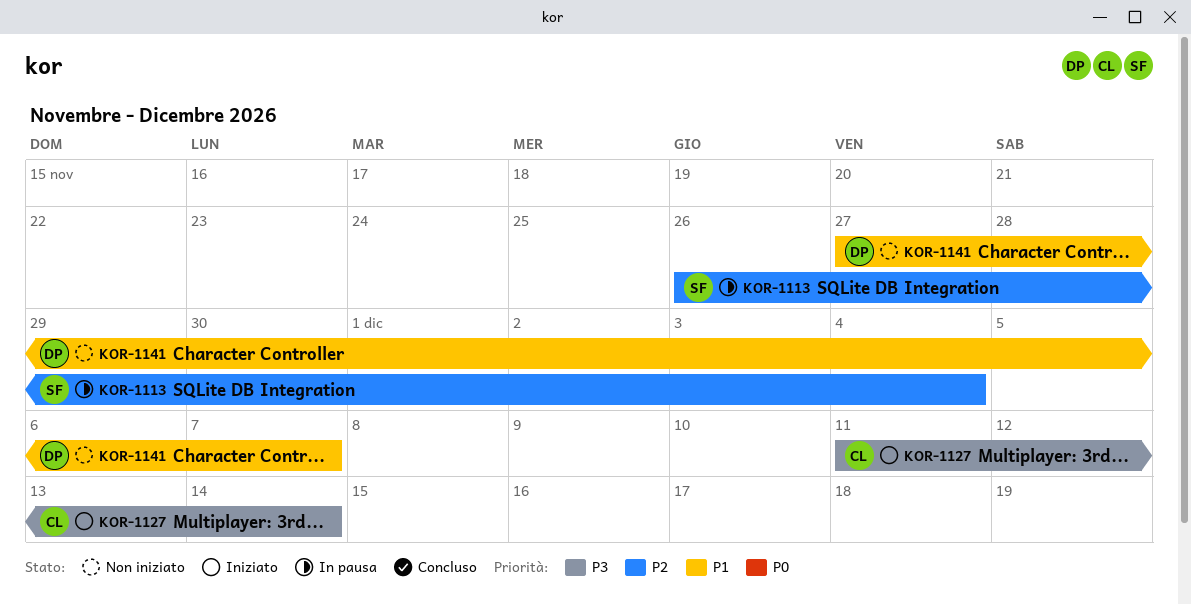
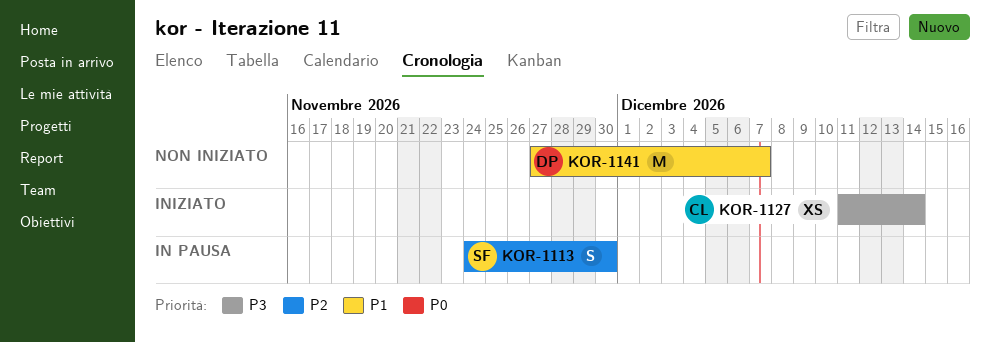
KOR-1113, start: Nov 26 -> Nov 24
KOR-1113, due: Dec 4 -> Nov 30

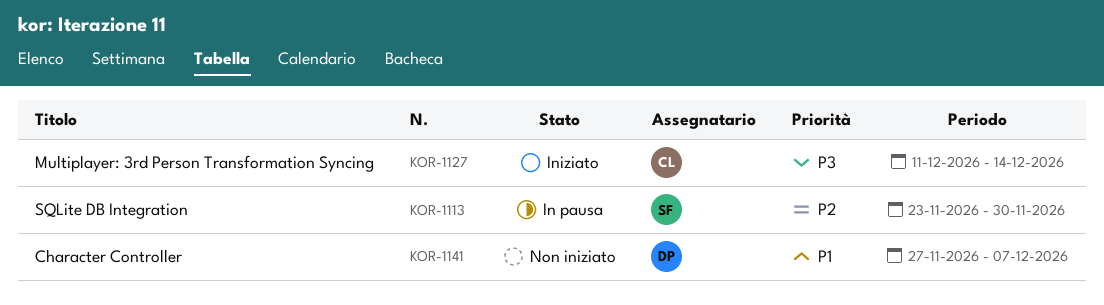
KOR-1113, start: Nov 24 -> Nov 23

